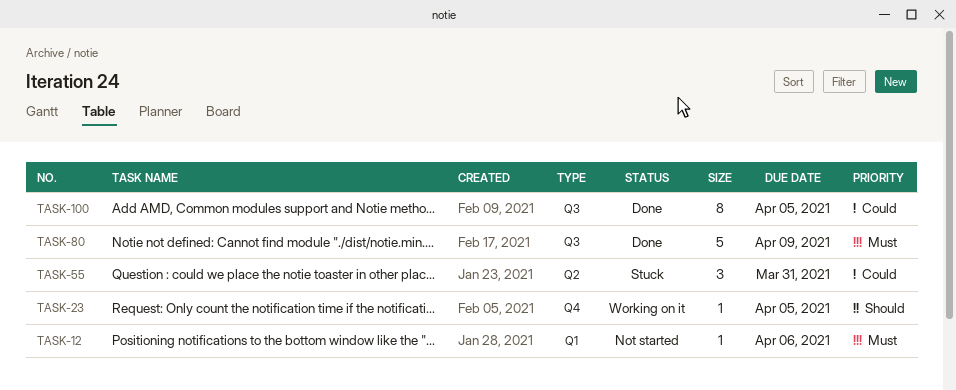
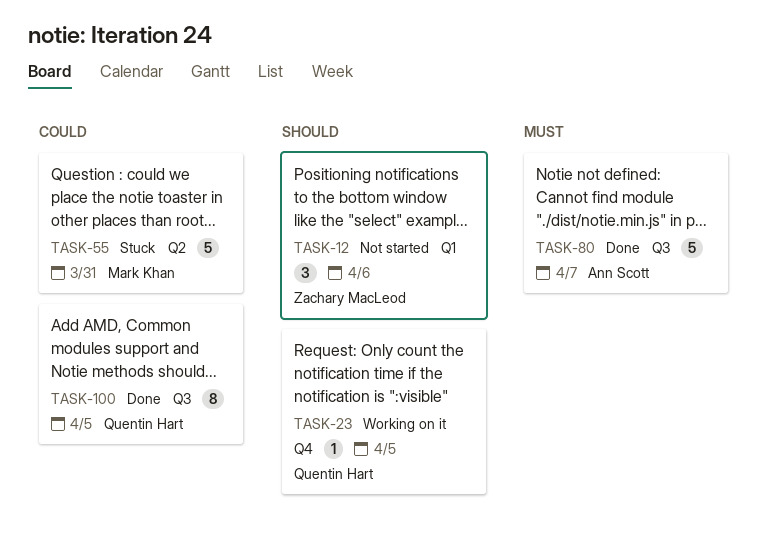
TASK-12, priority: Must -> Should
TASK-12, estimate: 1 -> 3
TASK-55, estimate: 3 -> 5
TASK-80, due: Apr 9 -> Apr 7

